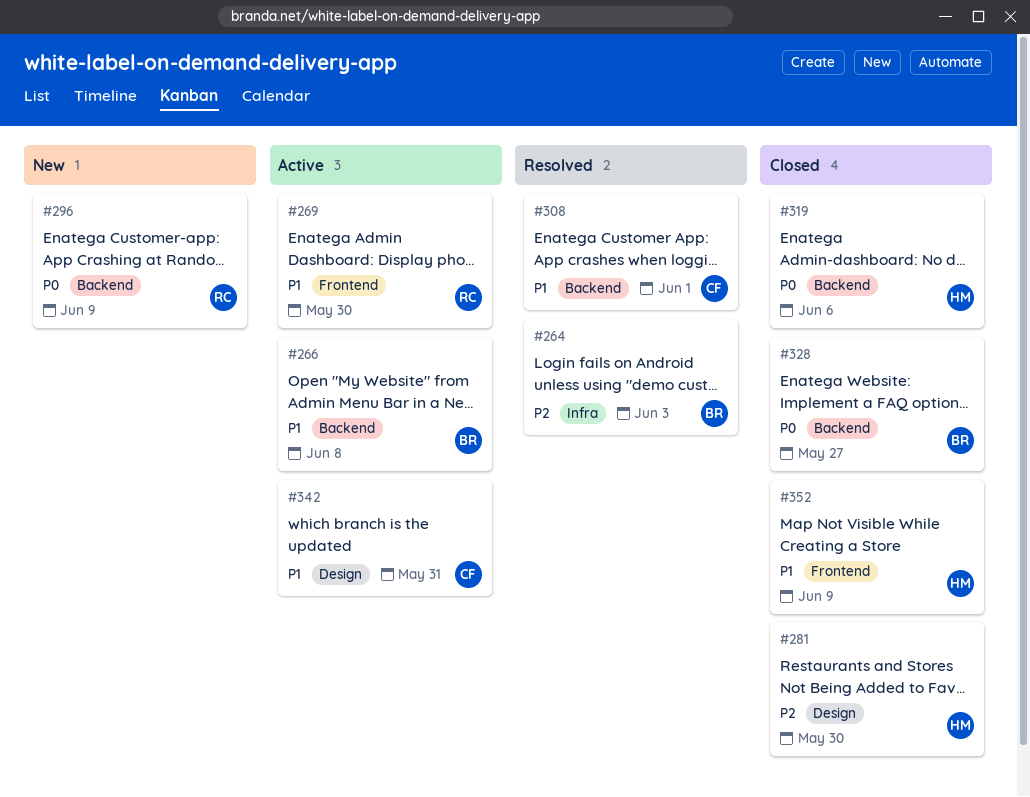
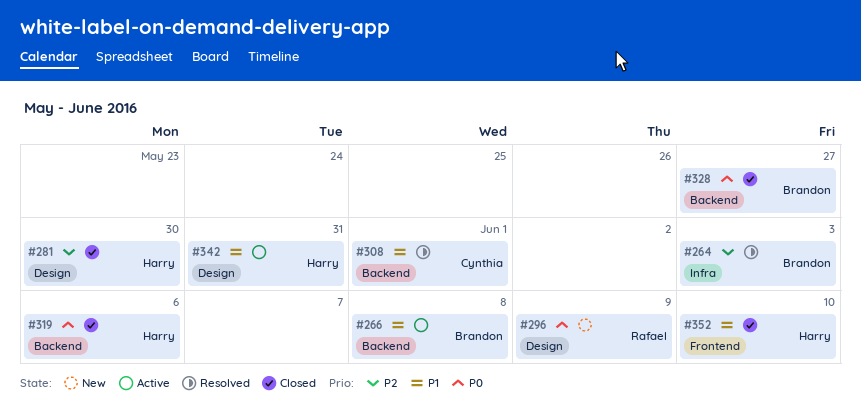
#269: present -> none
#296, label: Backend -> Design
#342, owner: Cynthia -> Harry
#352, due: Jun 9 -> Jun 10

